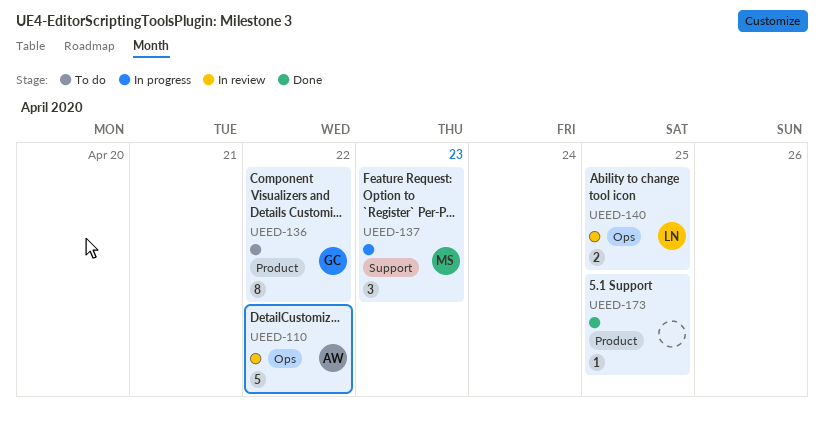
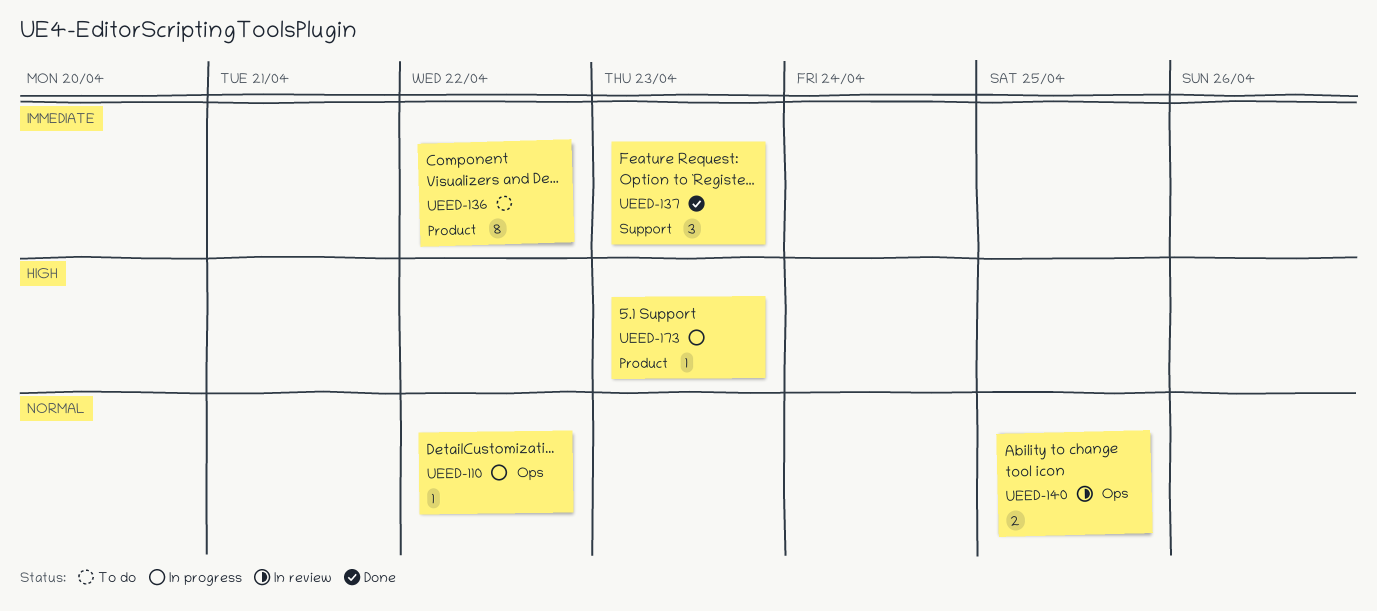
UEED-110, status: In review -> In progress
UEED-110, estimate: 5 -> 1
UEED-137, status: In progress -> Done
UEED-173, status: Done -> In progress
UEED-173, due: Apr 25 -> Apr 23

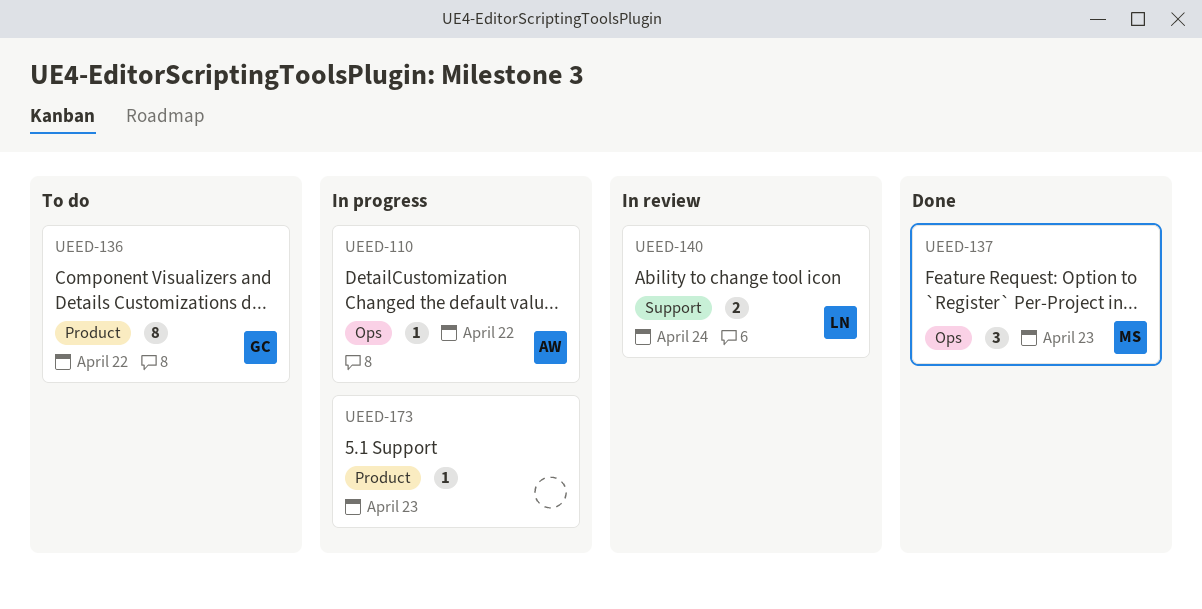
UEED-137, label: Support -> Ops
UEED-140, label: Ops -> Support
UEED-140, due: Apr 25 -> Apr 24

